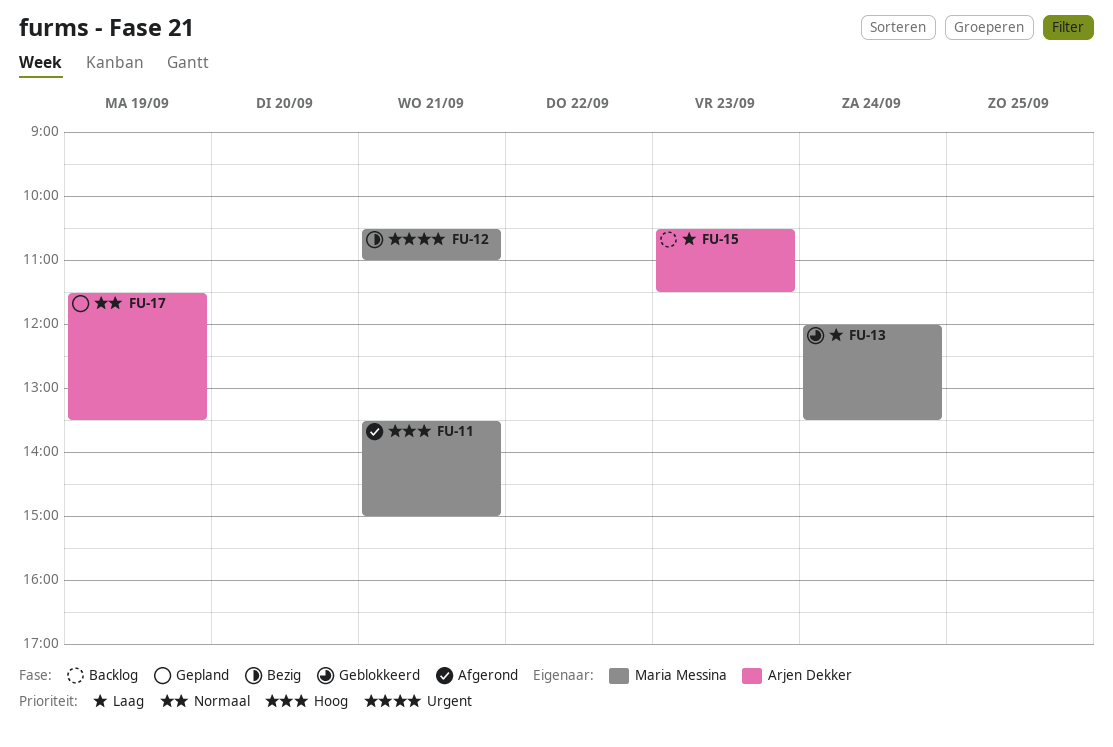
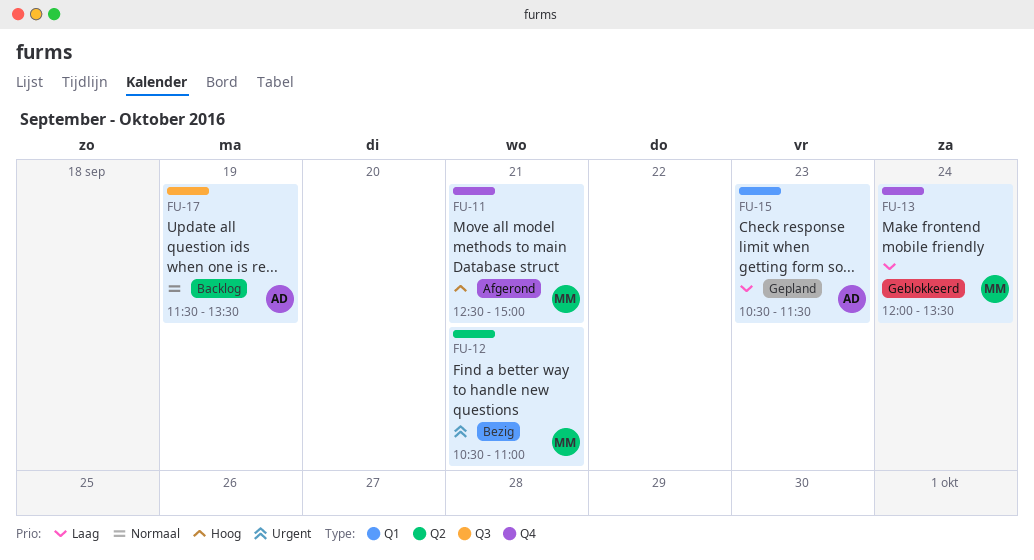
FU-11, begins: 13:30 -> 12:30
FU-15, status: Backlog -> Gepland
FU-17, status: Gepland -> Backlog

